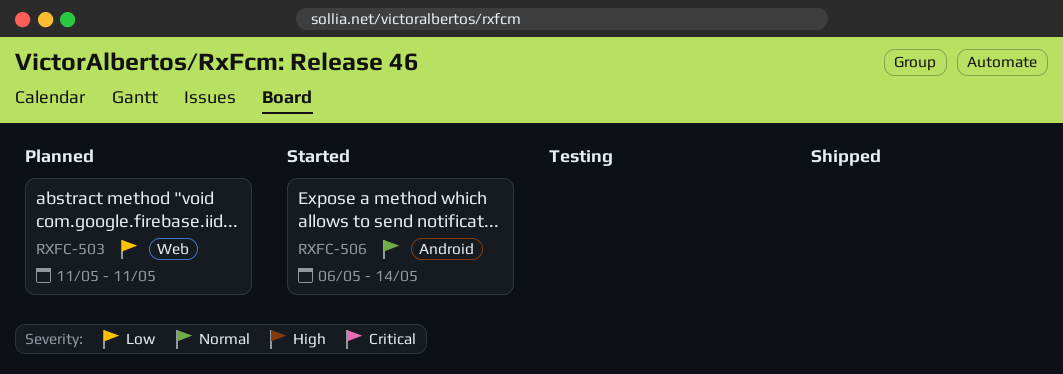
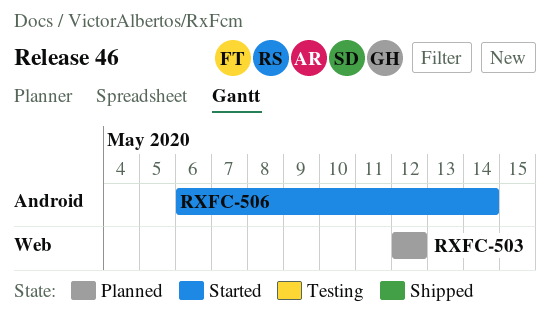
RXFC-503, start: May 11 -> May 12
RXFC-503, due: May 11 -> May 12

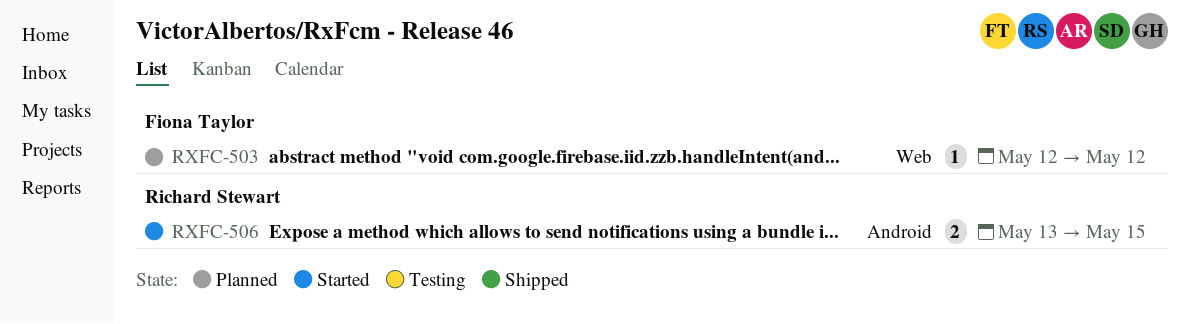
RXFC-506, start: May 6 -> May 13
RXFC-506, due: May 14 -> May 15

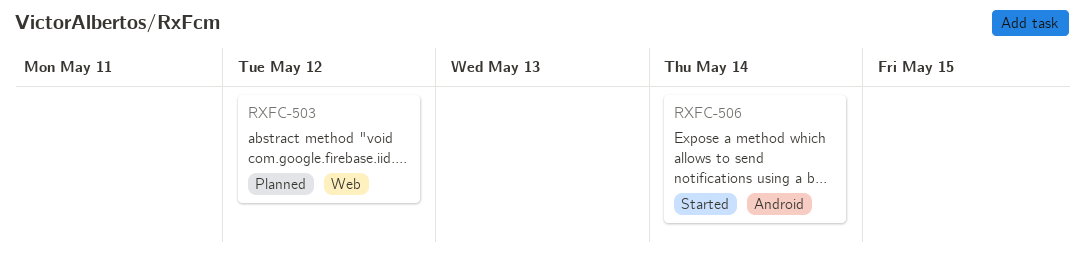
RXFC-506, due: May 15 -> May 14

